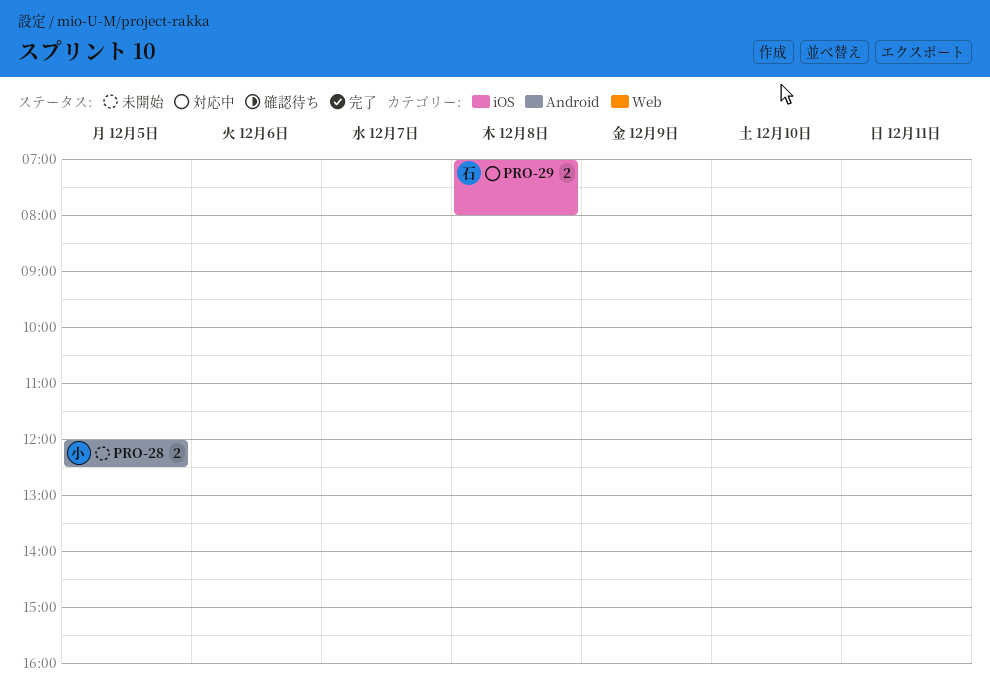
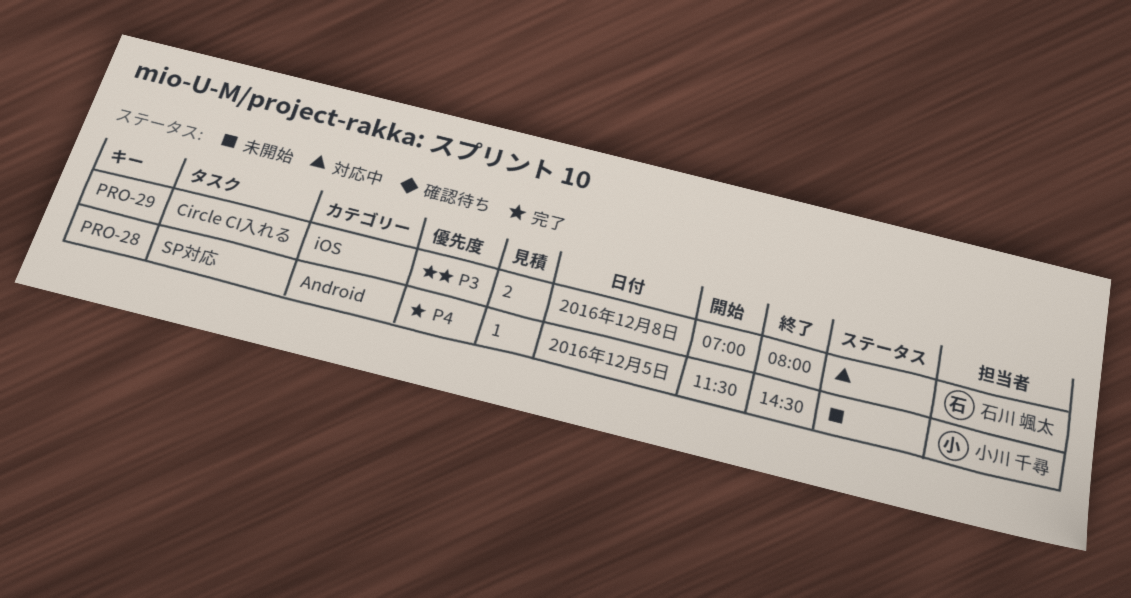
PRO-28, estimate: 2 -> 1
PRO-28, begins: 12:00 -> 11:30
PRO-28, ends: 12:30 -> 14:30

